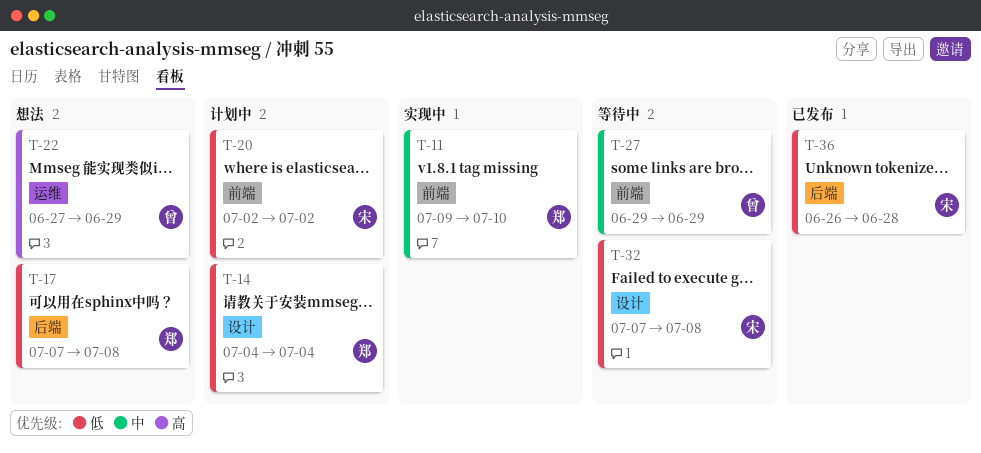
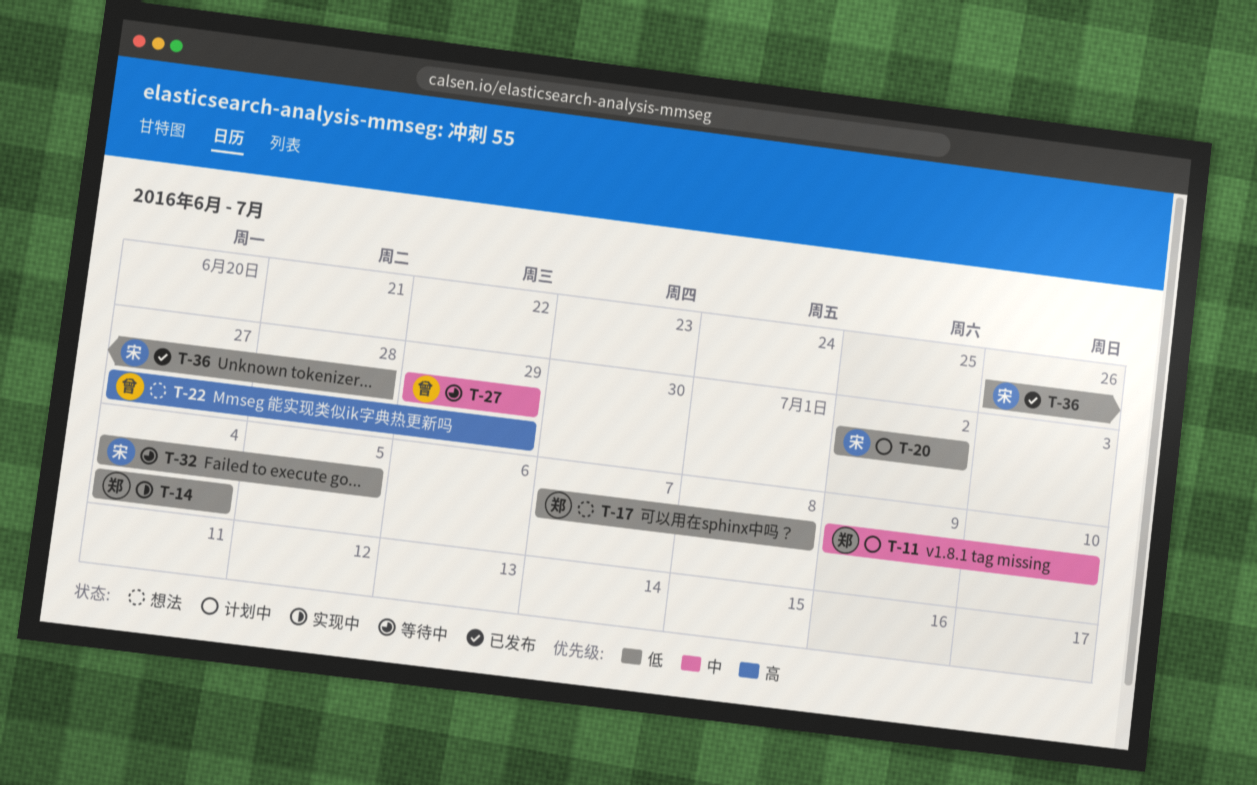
T-11, status: 实现中 -> 计划中
T-14, status: 计划中 -> 实现中
T-32, start: Jul 7 -> Jul 4
T-32, due: Jul 8 -> Jul 5

